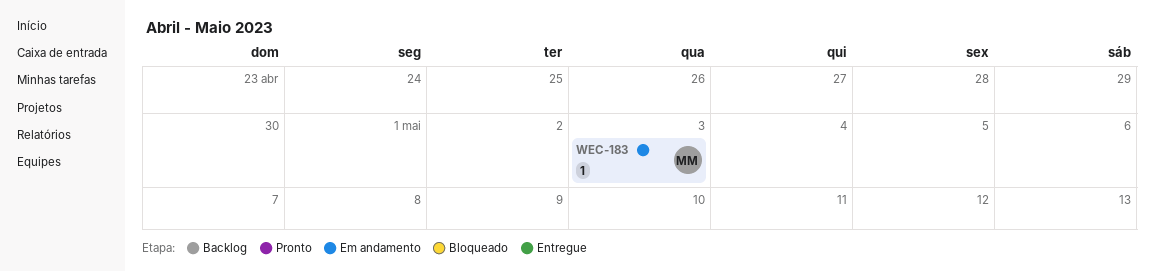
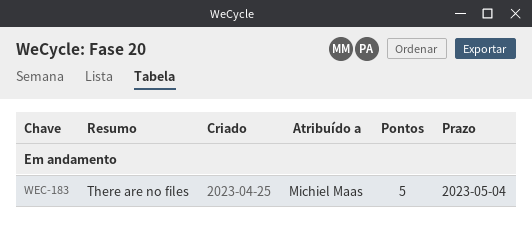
WEC-183, estimate: 1 -> 5
WEC-183, due: May 3 -> May 4

